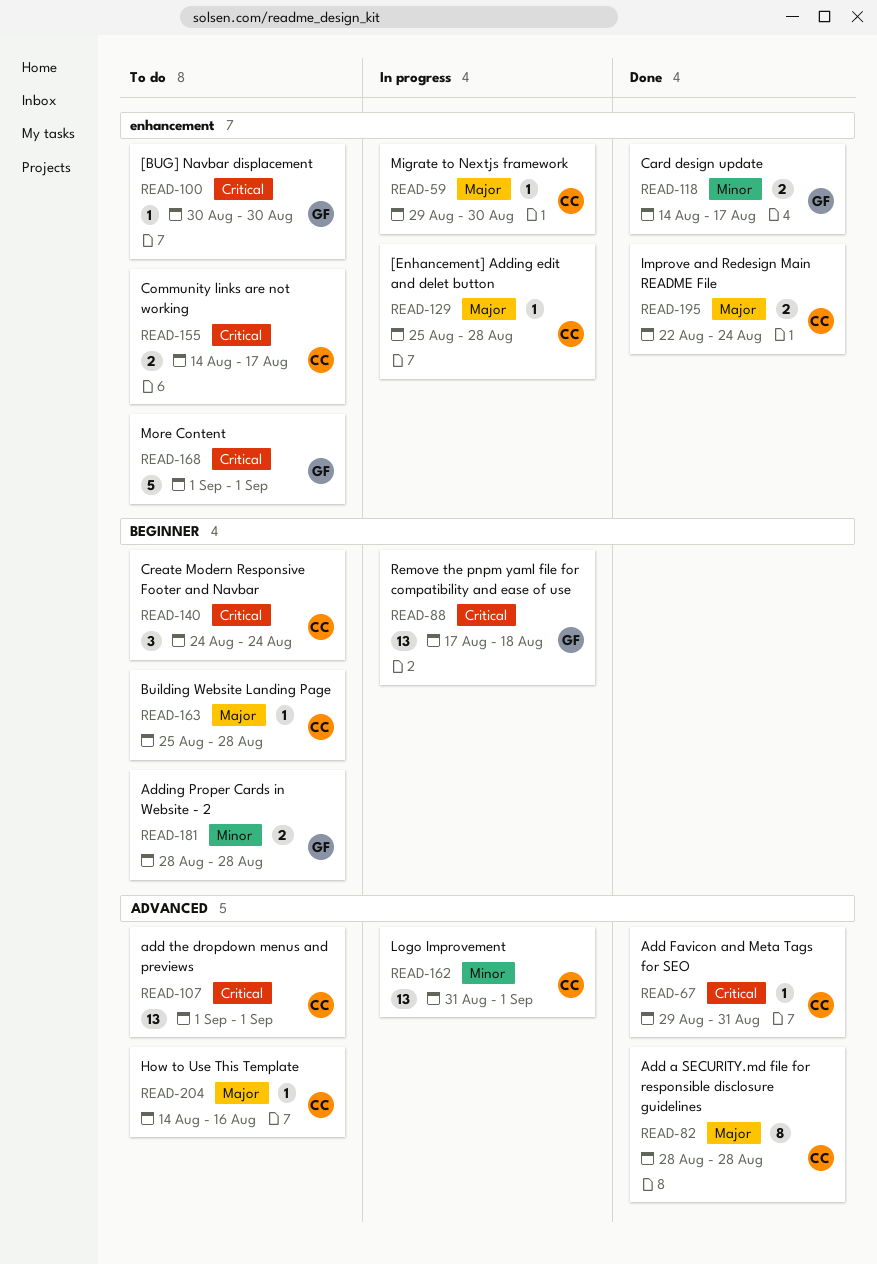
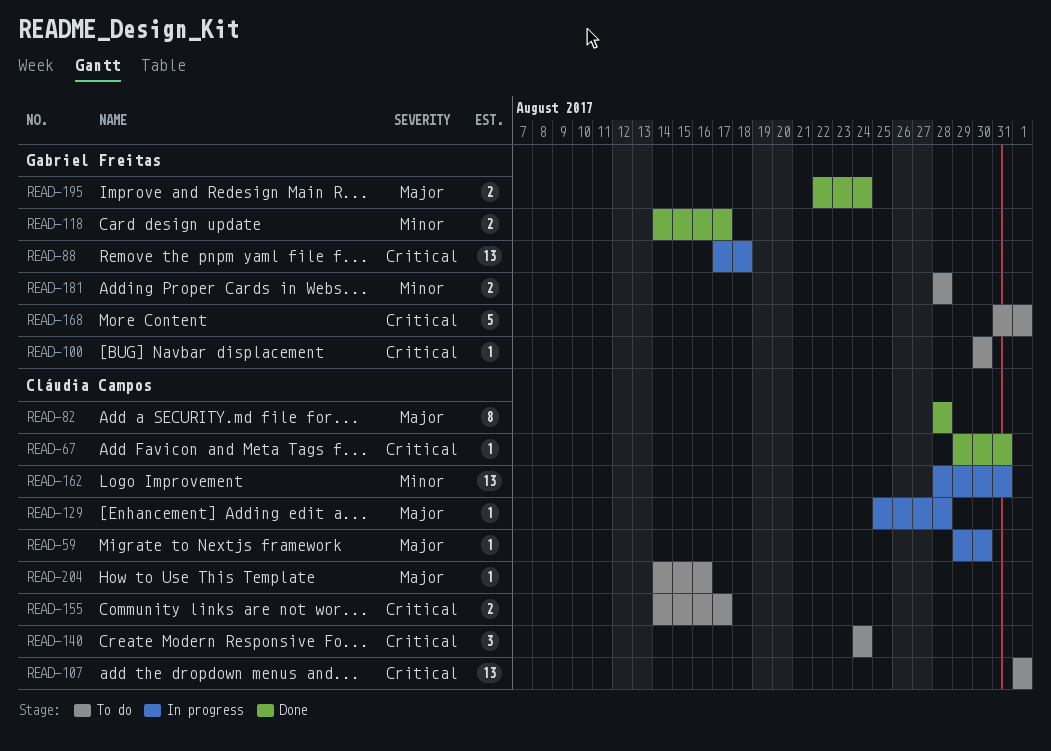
READ-162, start: Aug 31 -> Aug 28
READ-162, due: Sep 1 -> Aug 31
READ-163: present -> none
READ-168, start: Sep 1 -> Aug 31
READ-195, owner: Cláudia Campos -> Gabriel Freitas

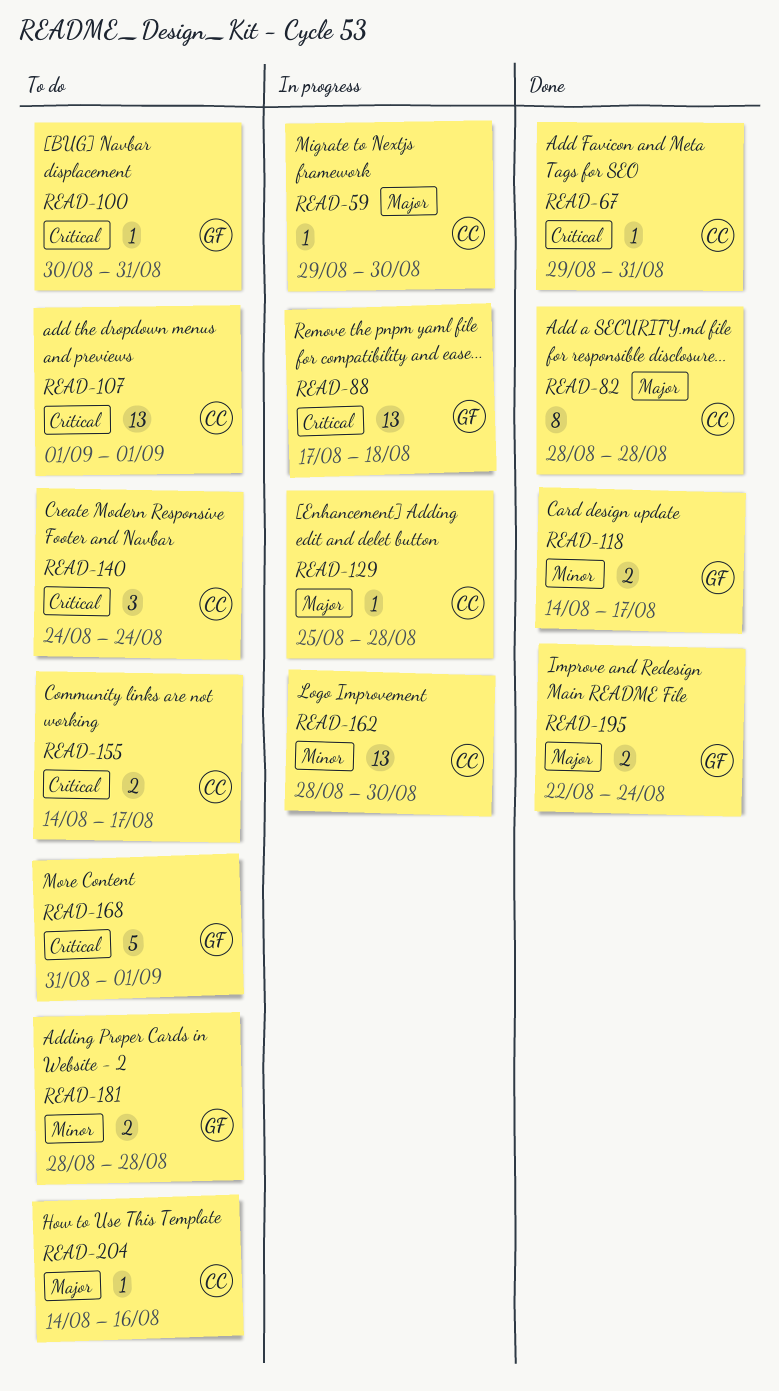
READ-100, due: Aug 30 -> Aug 31
READ-162, due: Aug 31 -> Aug 30

